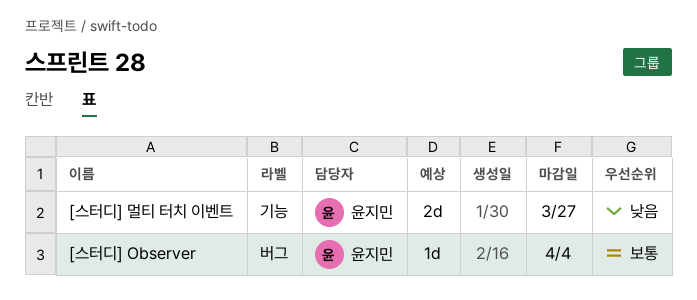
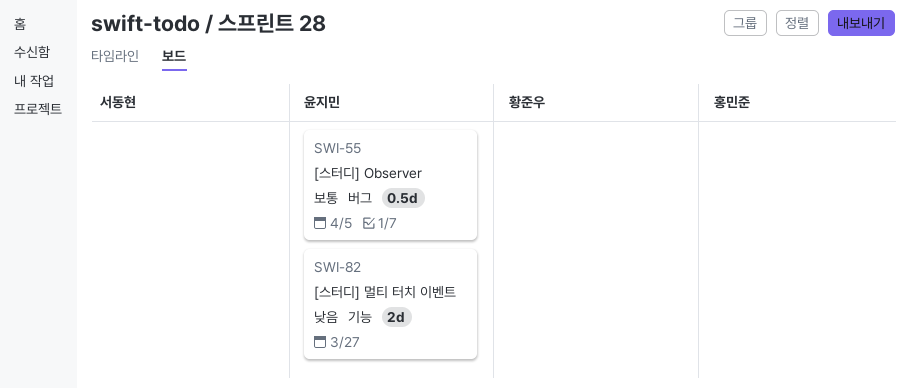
[스터디] Observer, estimate: 1d -> 0.5d
[스터디] Observer, due: Apr 4 -> Apr 5

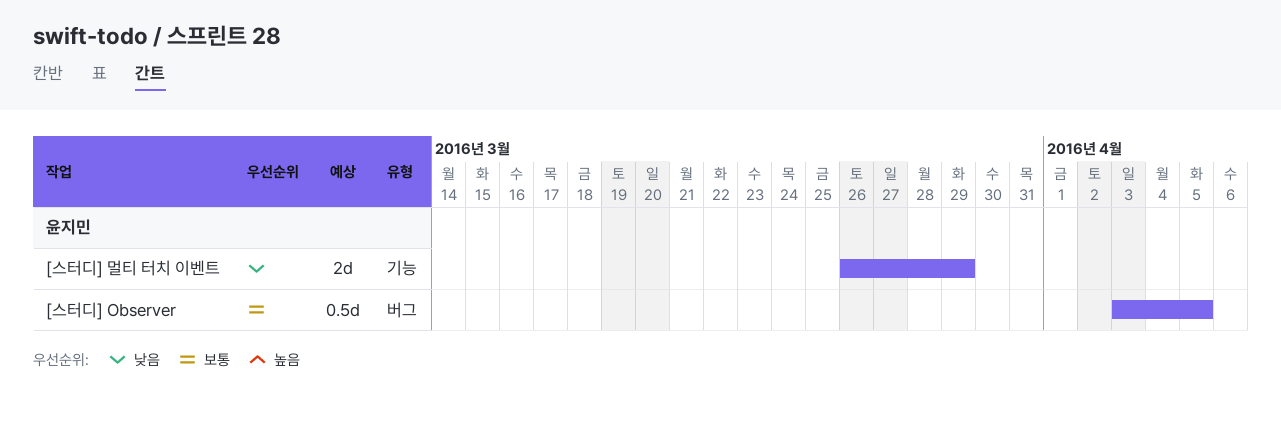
[스터디] 멀티 터치 이벤트, due: Mar 27 -> Mar 29

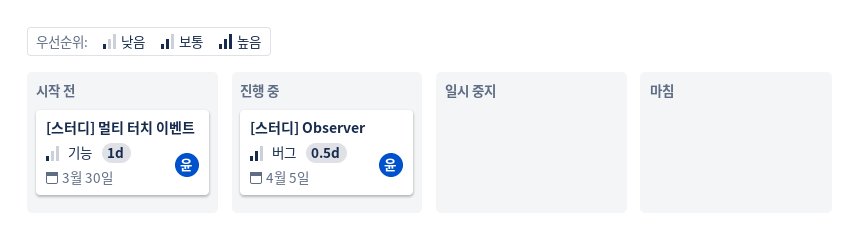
[스터디] 멀티 터치 이벤트, estimate: 2d -> 1d
[스터디] 멀티 터치 이벤트, due: Mar 29 -> Mar 30

